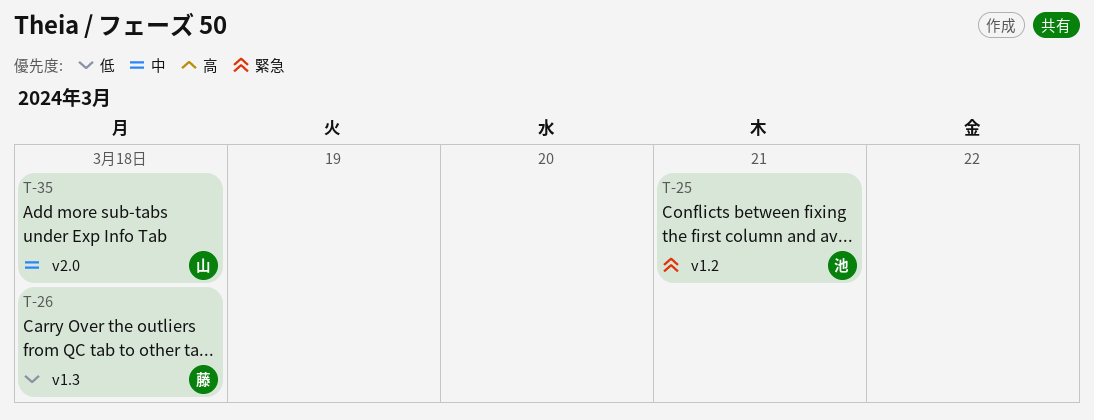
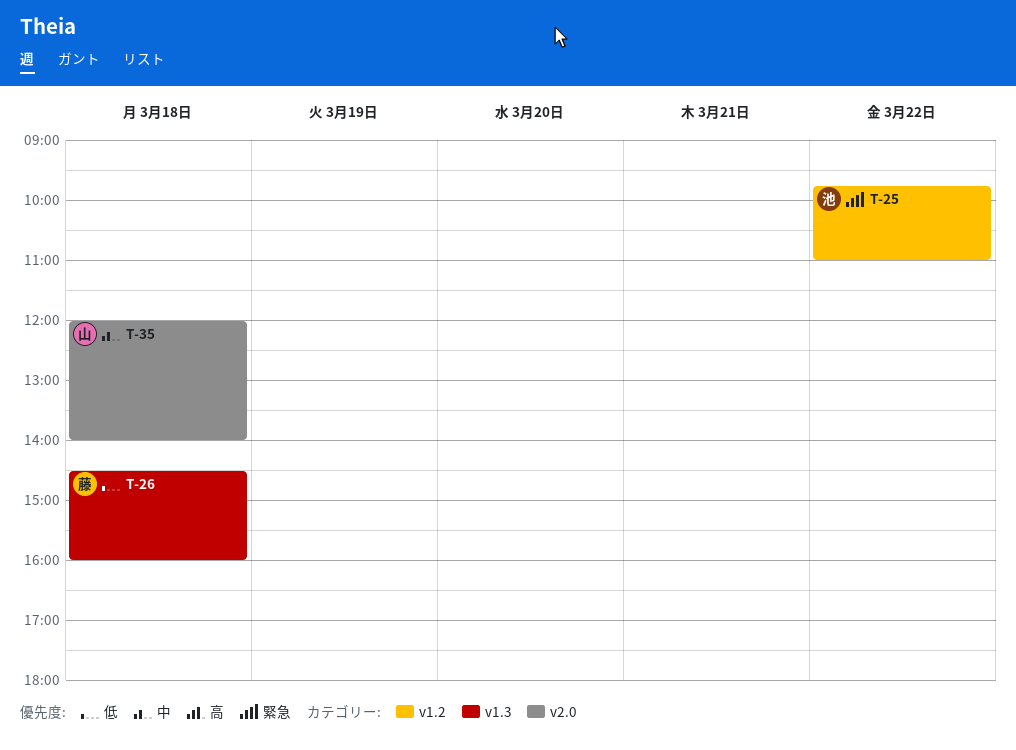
T-25, day: Mar 21 -> Mar 22

